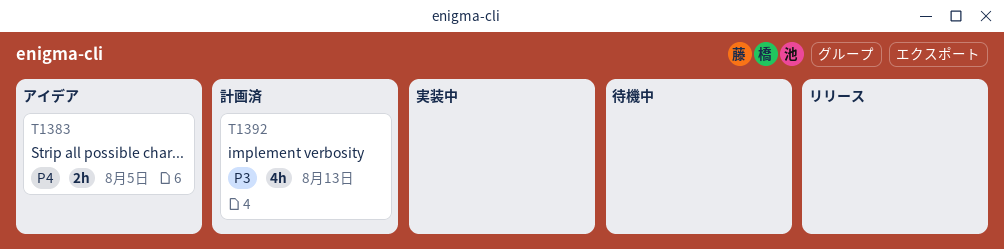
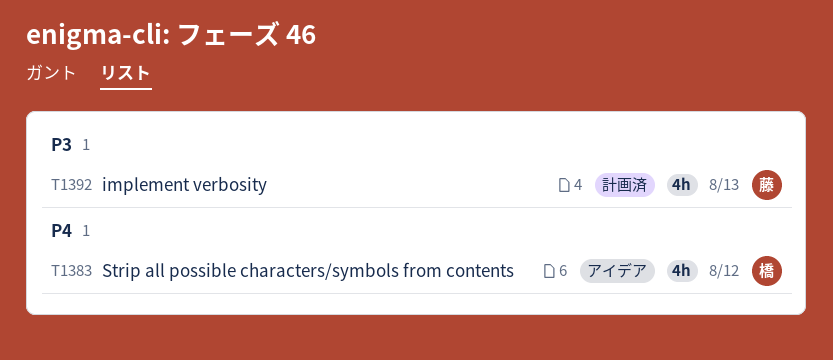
T1383, estimate: 2h -> 4h
T1383, due: Aug 5 -> Aug 12

